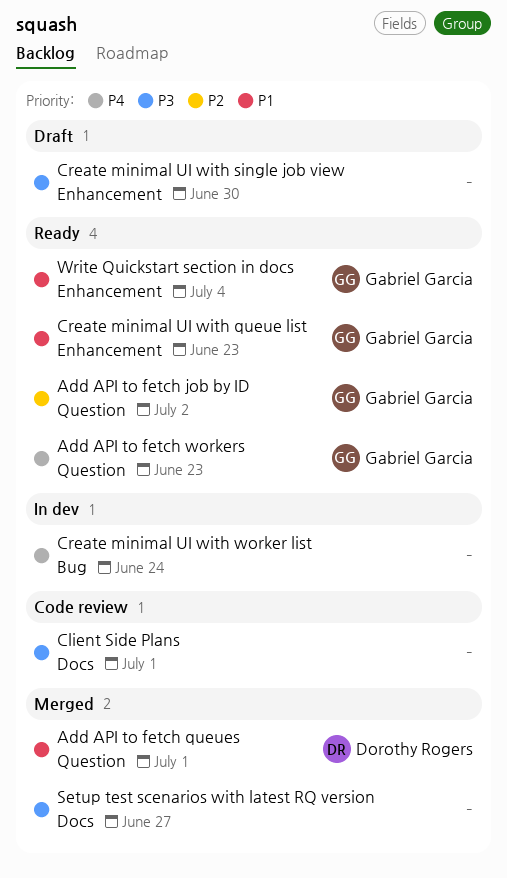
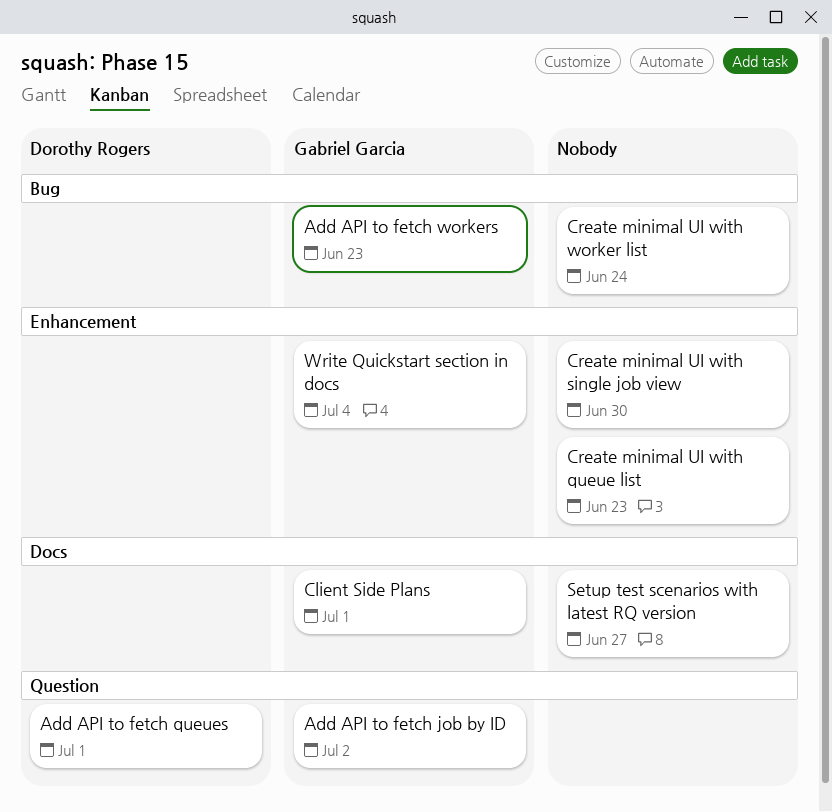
Add API to fetch workers, label: Question -> Bug
Client Side Plans, owner: none -> Gabriel Garcia
Create minimal UI with queue list, owner: Gabriel Garcia -> none

